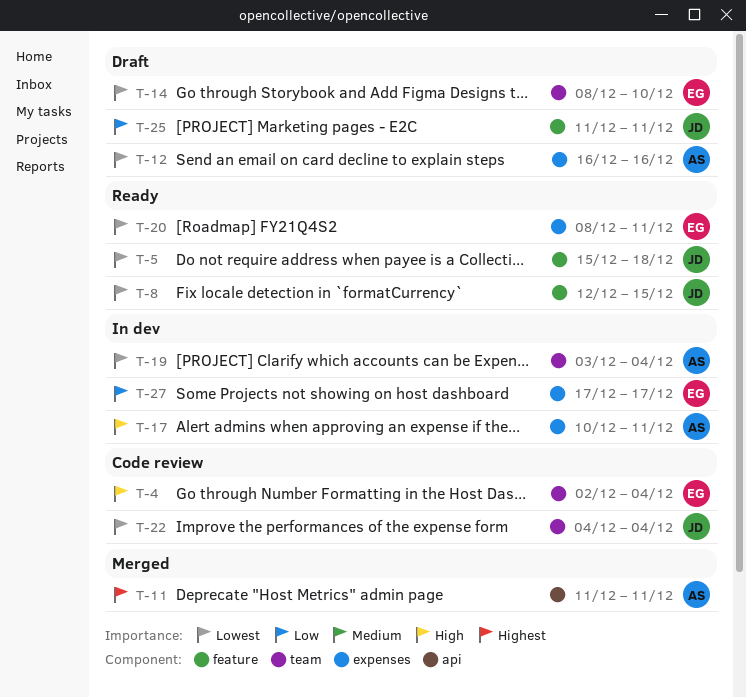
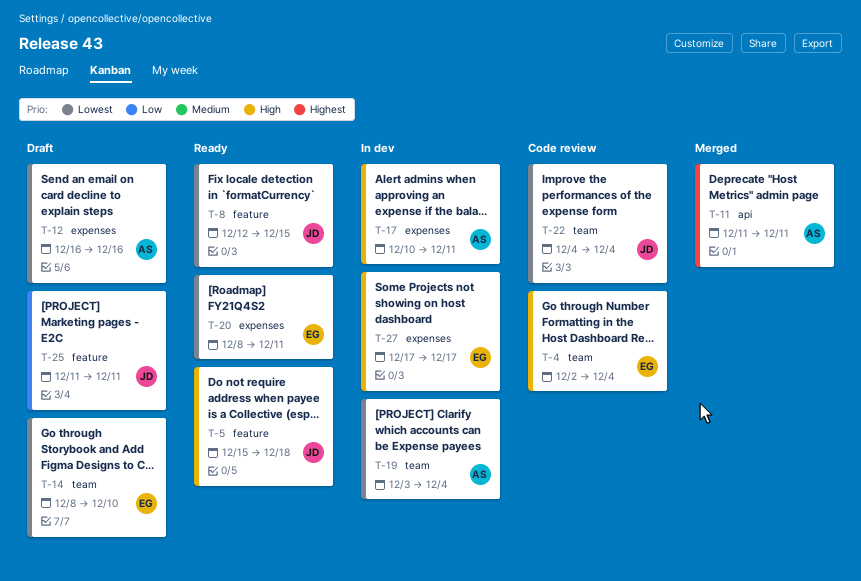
T-5, priority: Lowest -> High
T-27, priority: Low -> High

